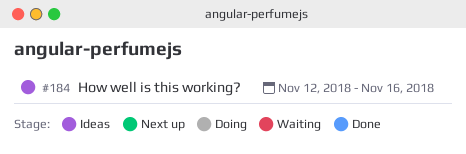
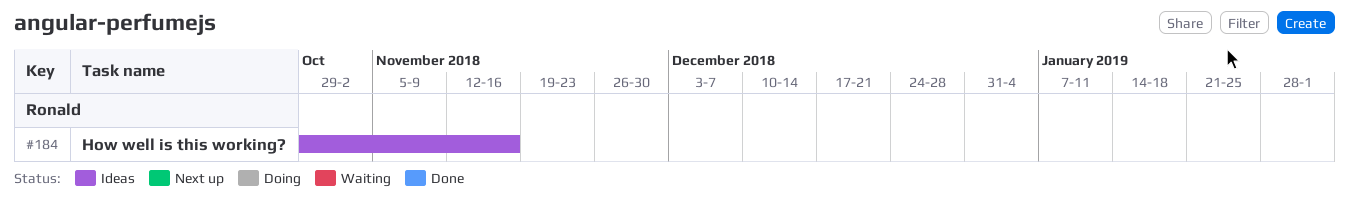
#184, start: Nov 12 -> Oct 29

